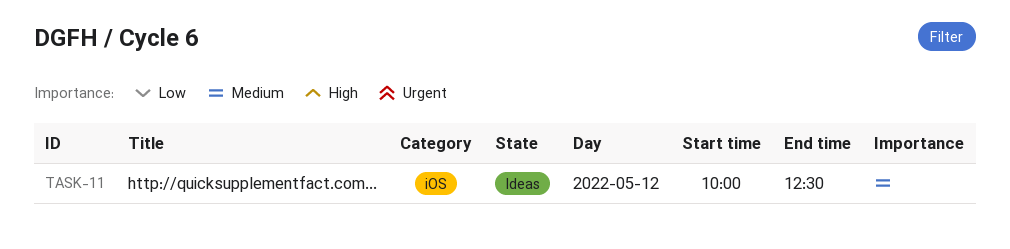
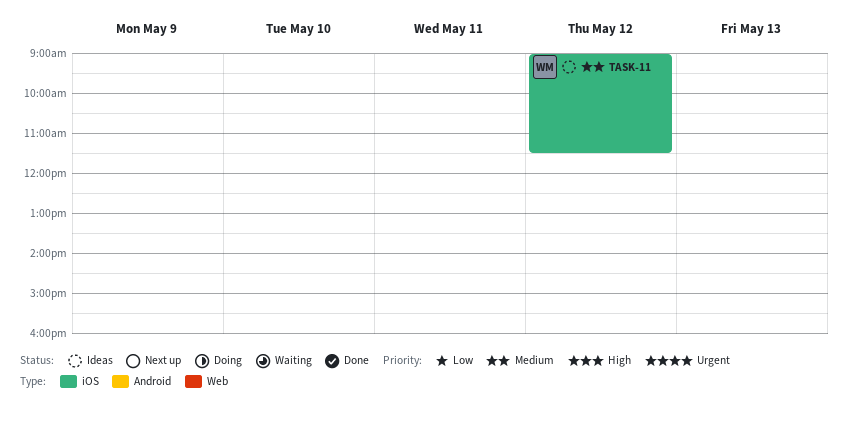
TASK-11, begins: 10:00 -> 09:00
TASK-11, ends: 12:30 -> 11:30

